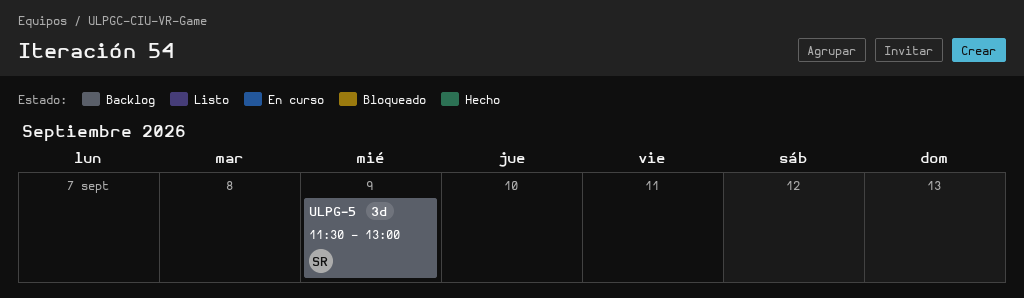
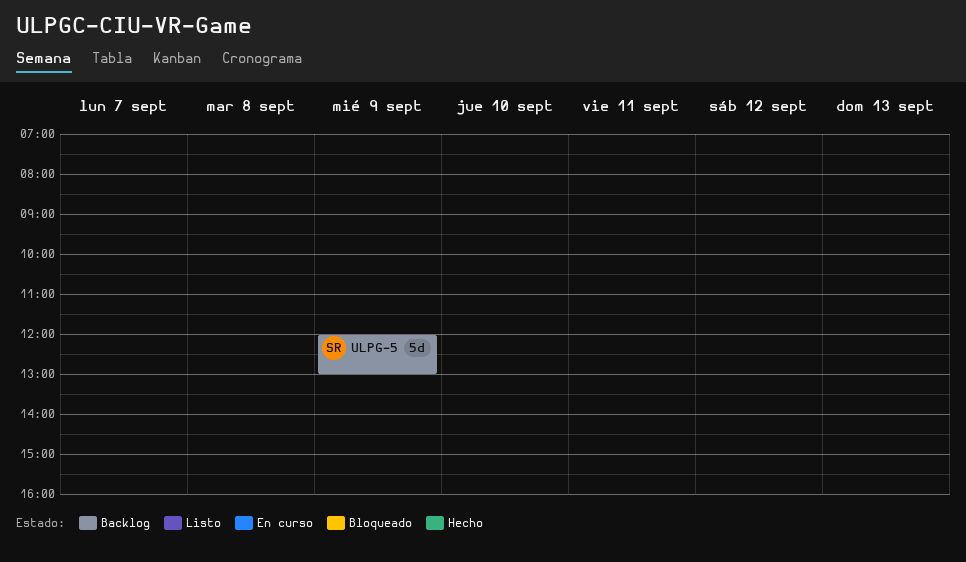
ULPG-5, estimate: 3d -> 5d
ULPG-5, begins: 11:30 -> 12:00

